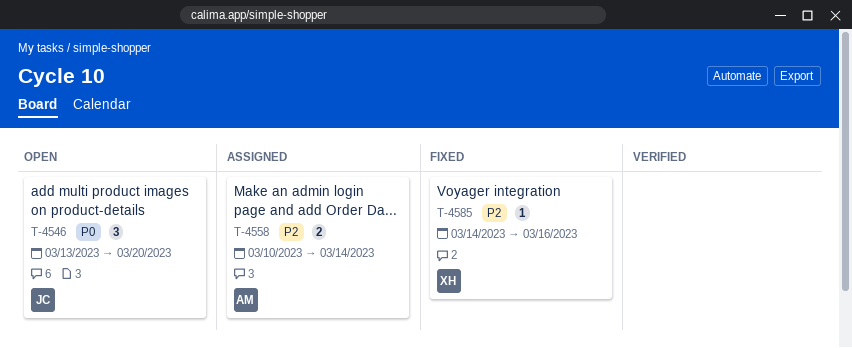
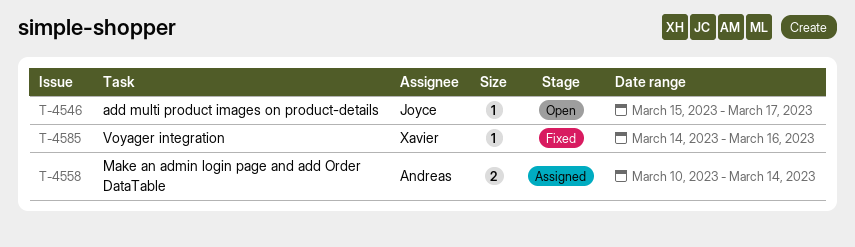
T-4546, estimate: 3 -> 1
T-4546, start: Mar 13 -> Mar 15
T-4546, due: Mar 20 -> Mar 17

